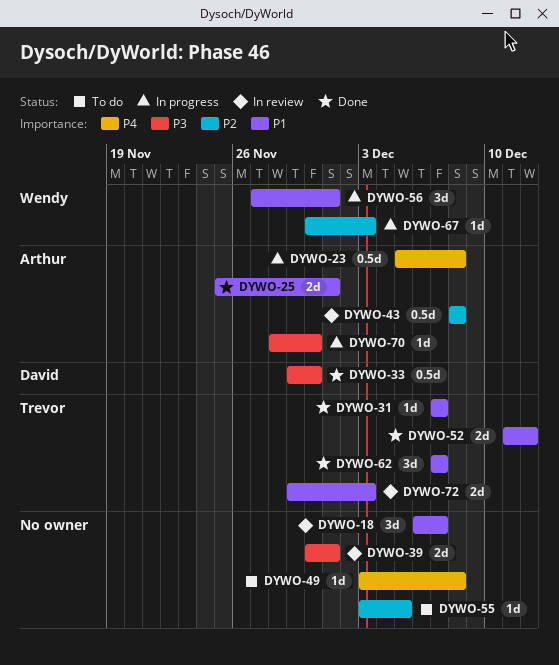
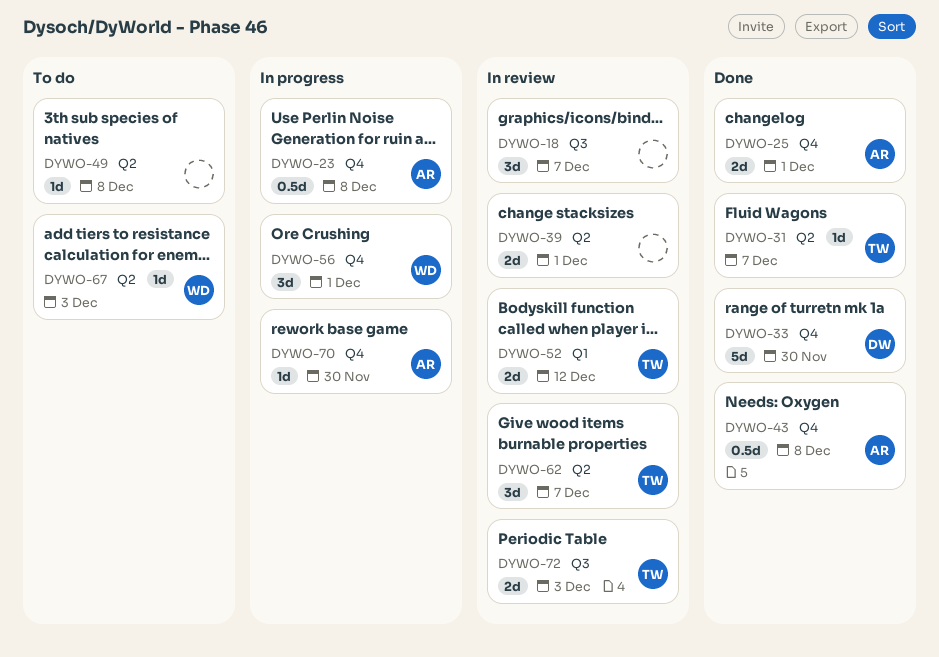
DYWO-33, estimate: 0.5d -> 5d
DYWO-43, status: In review -> Done
DYWO-52, status: Done -> In review
DYWO-55: present -> none
DYWO-62, status: Done -> In review
DYWO-67, status: In progress -> To do

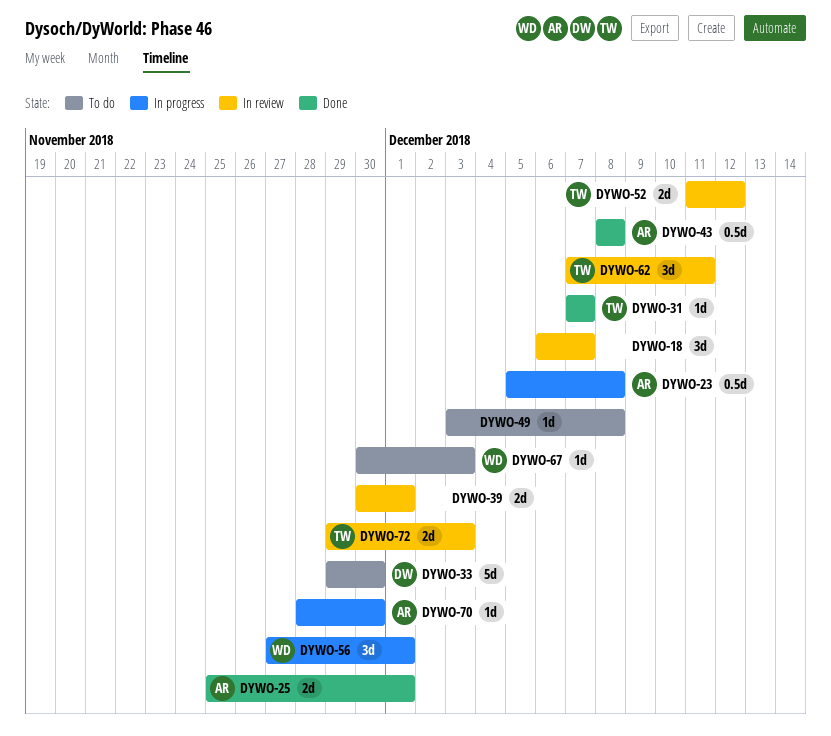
DYWO-33, status: Done -> To do
DYWO-62, due: Dec 7 -> Dec 11

